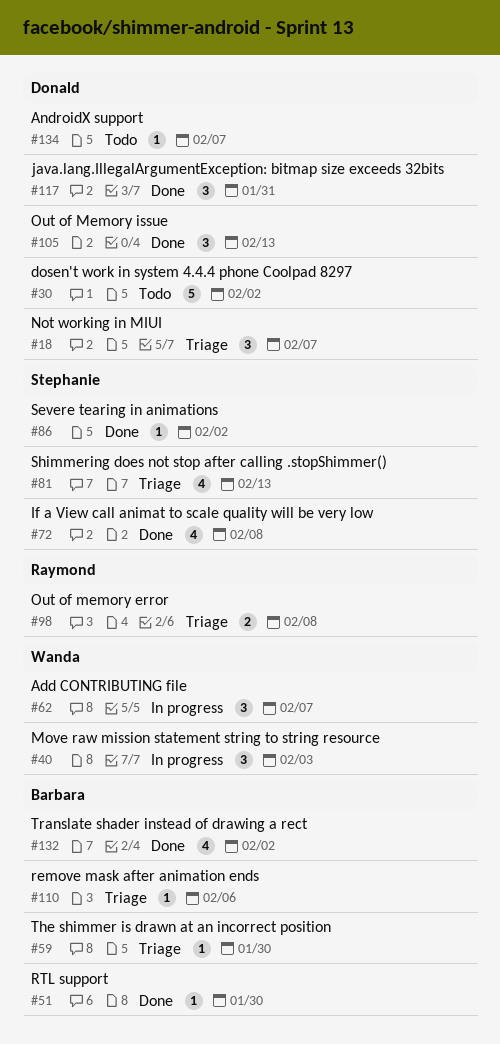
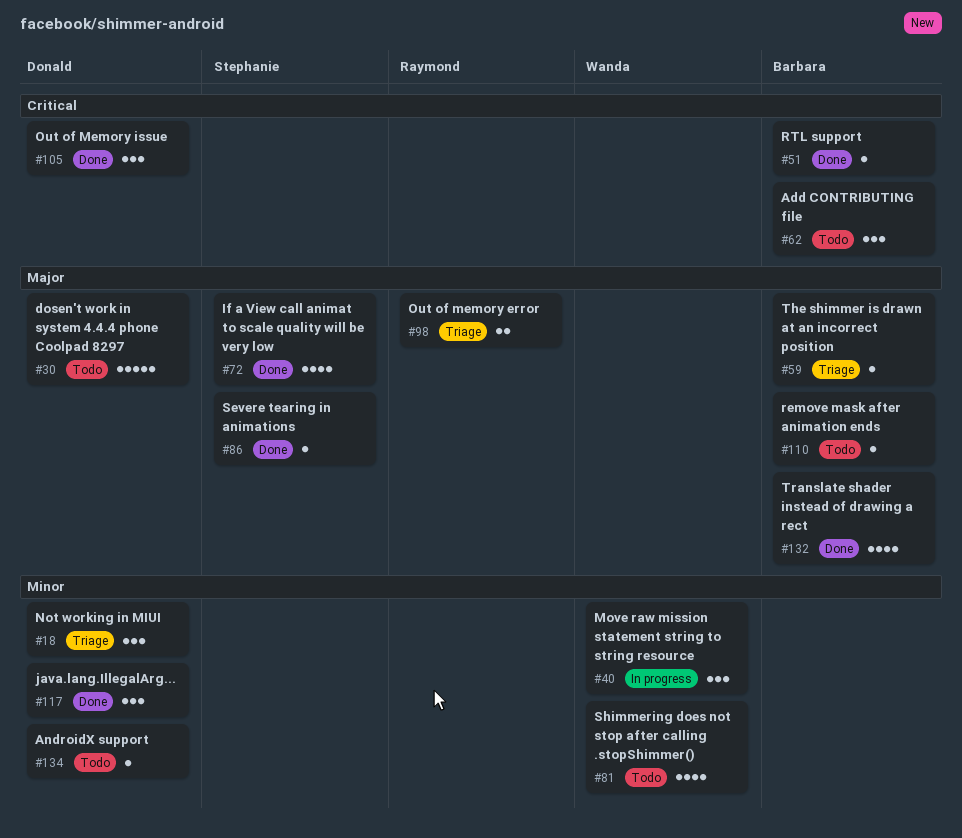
#62, status: In progress -> Todo
#62, owner: Wanda -> Barbara
#81, status: Triage -> Todo
#81, owner: Stephanie -> Wanda
#110, status: Triage -> Todo

